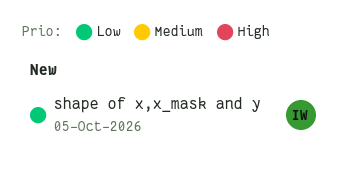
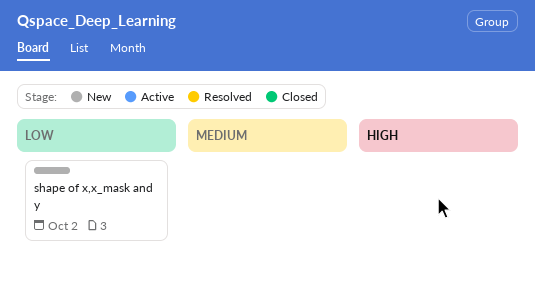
shape of x,x_mask and y, due: Oct 5 -> Oct 2

